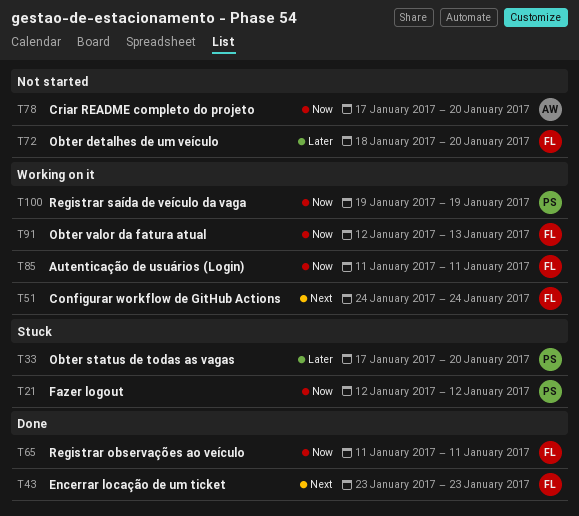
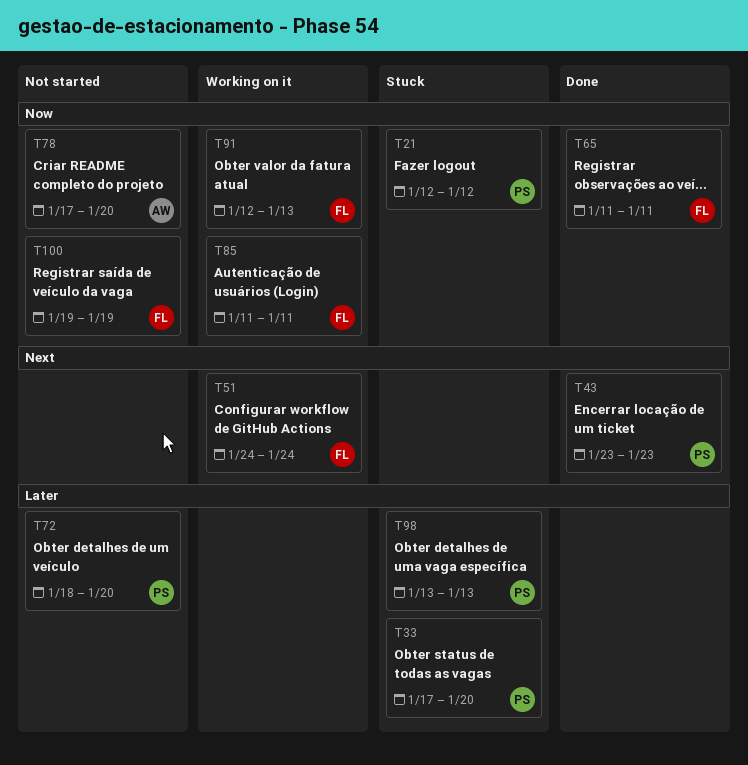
T43, owner: FL -> PS
T72, owner: FL -> PS
T98: none -> present
T100, status: Working on it -> Not started
T100, owner: PS -> FL

